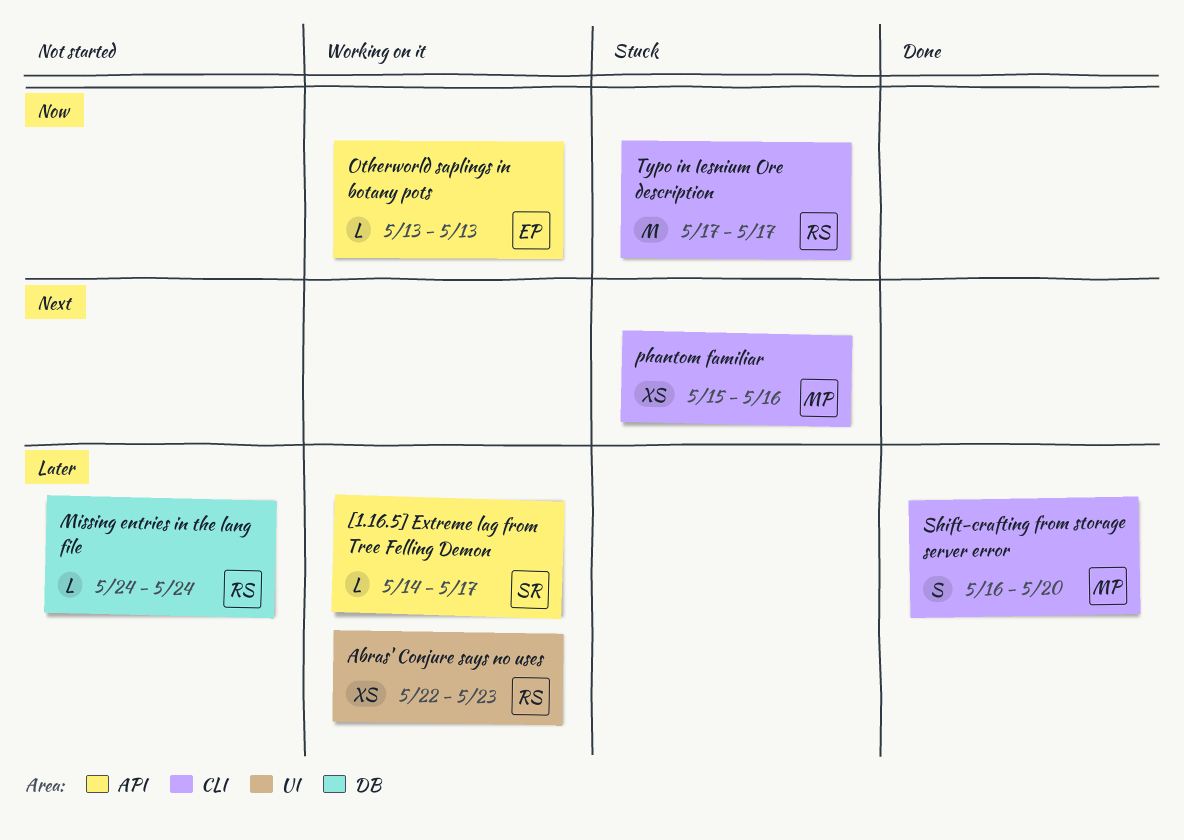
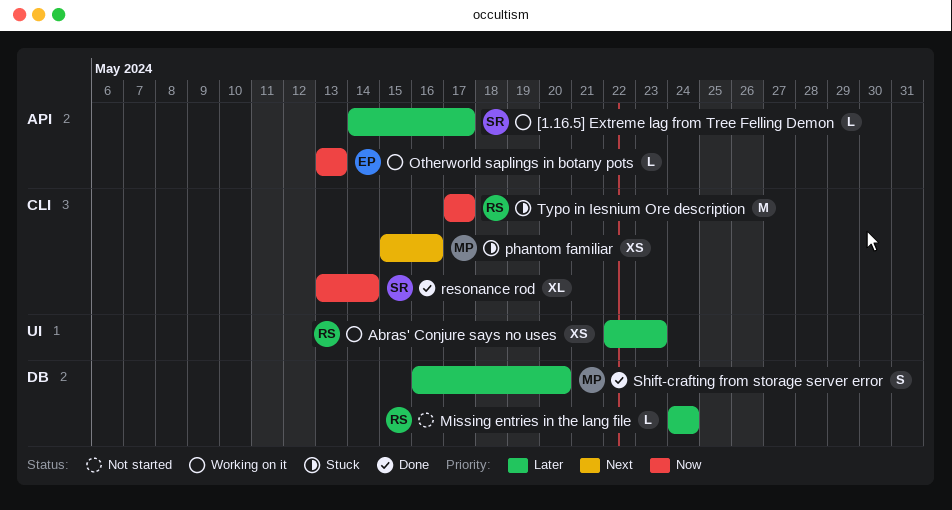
resonance rod: none -> present
Shift-crafting from storage server error, label: CLI -> DB

